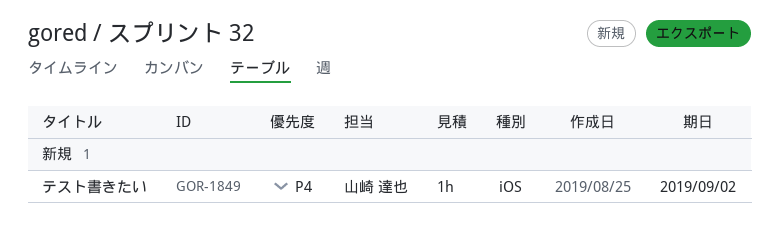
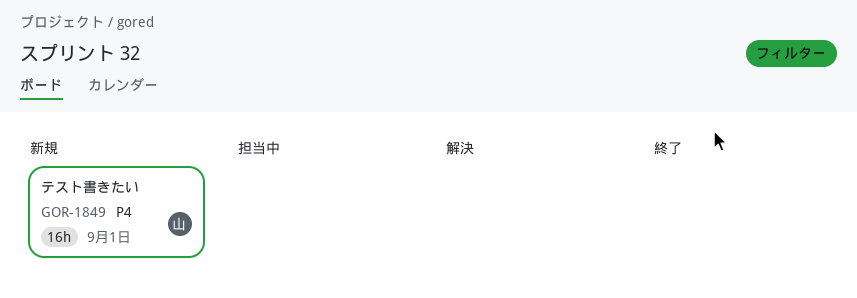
GOR-1849, estimate: 1h -> 16h
GOR-1849, due: Sep 2 -> Sep 1

